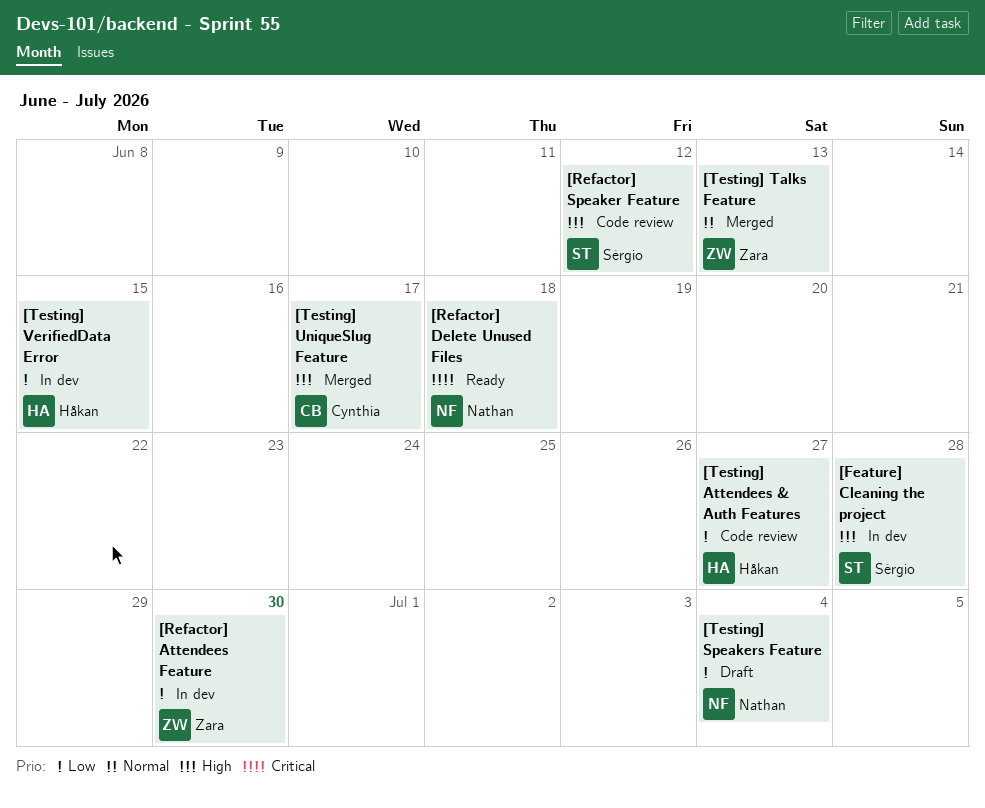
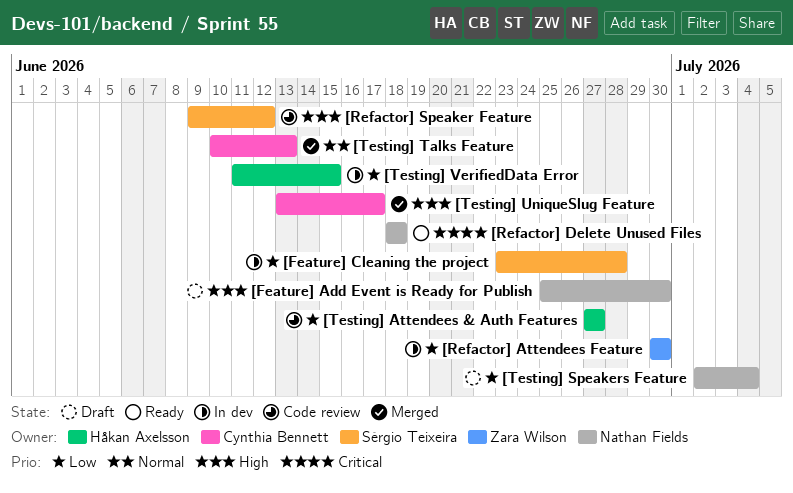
[Feature] Add Event is Ready for Publish: none -> present
[Feature] Cleaning the project, priority: High -> Low
[Testing] Talks Feature, owner: Zara Wilson -> Cynthia Bennett

